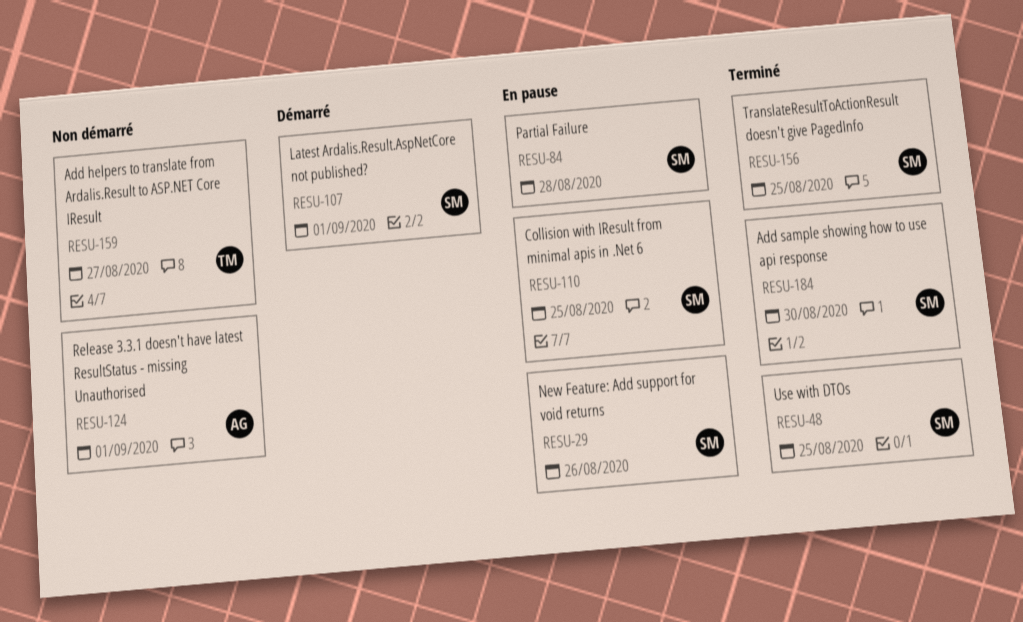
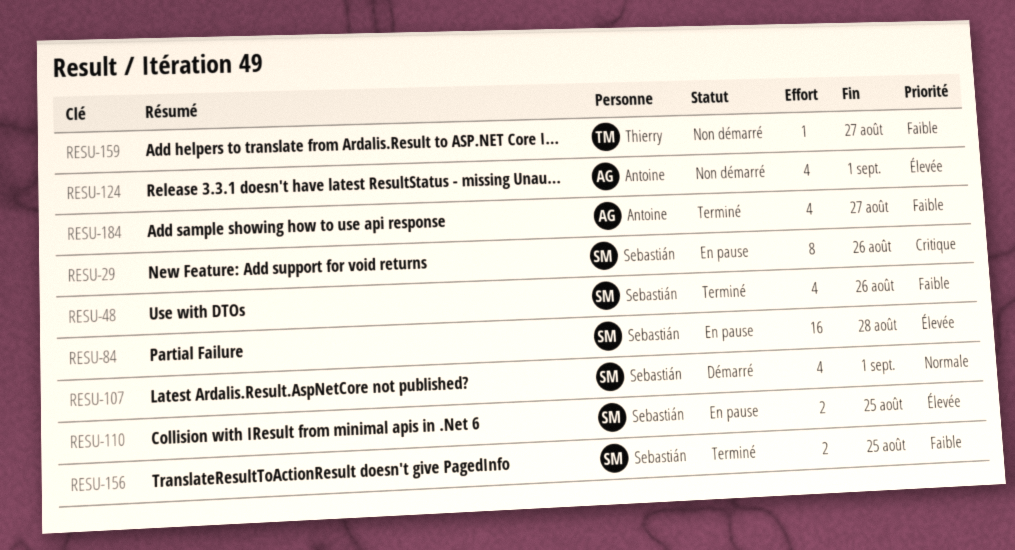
RESU-48, due: Aug 25 -> Aug 26
RESU-184, owner: Sebastián -> Antoine
RESU-184, due: Aug 30 -> Aug 27

